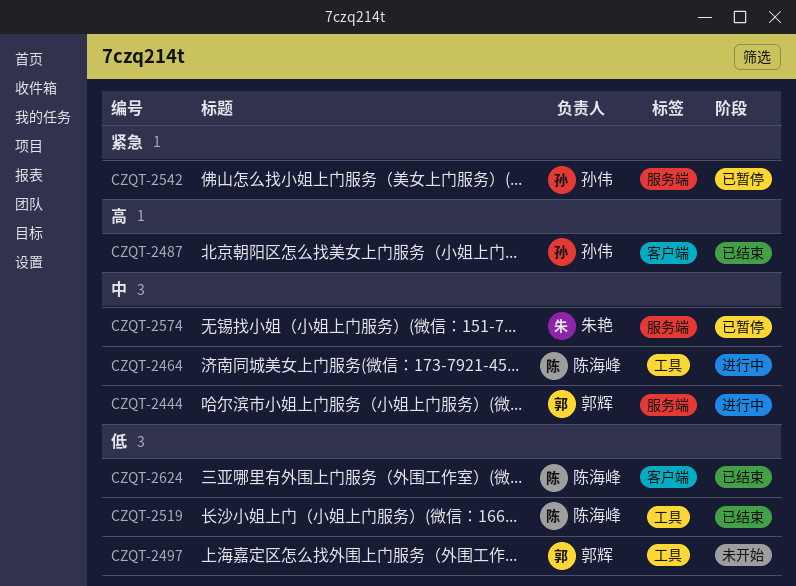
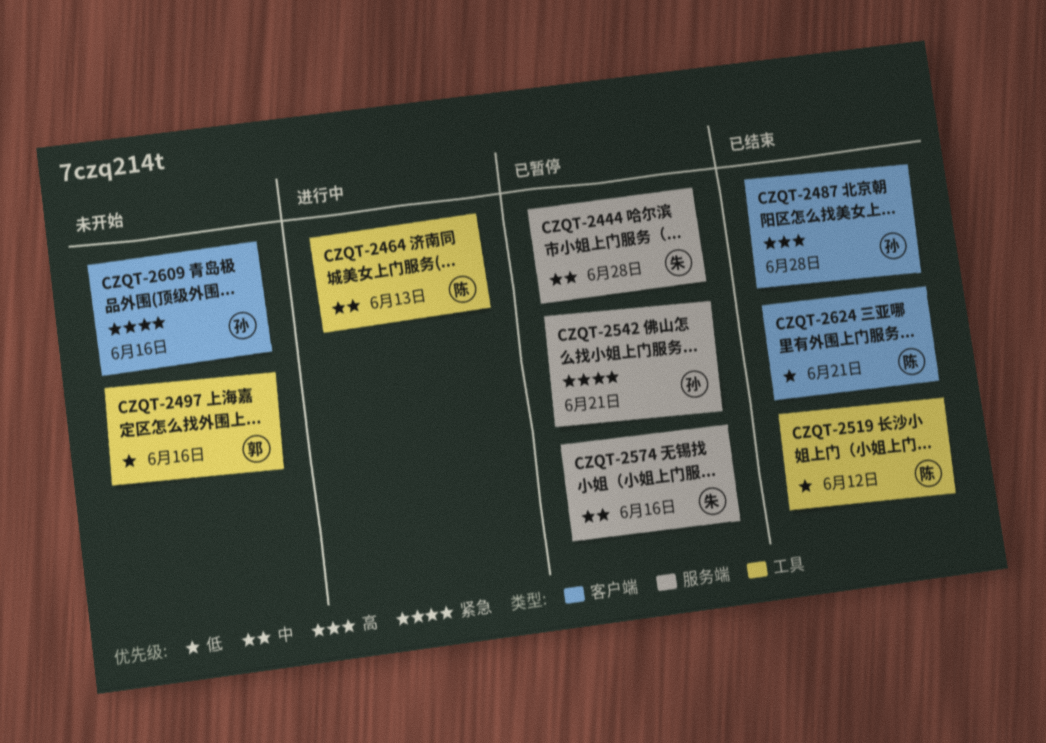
CZQT-2444, status: 进行中 -> 已暂停
CZQT-2444, owner: 郭辉 -> 朱艳
CZQT-2609: none -> present

